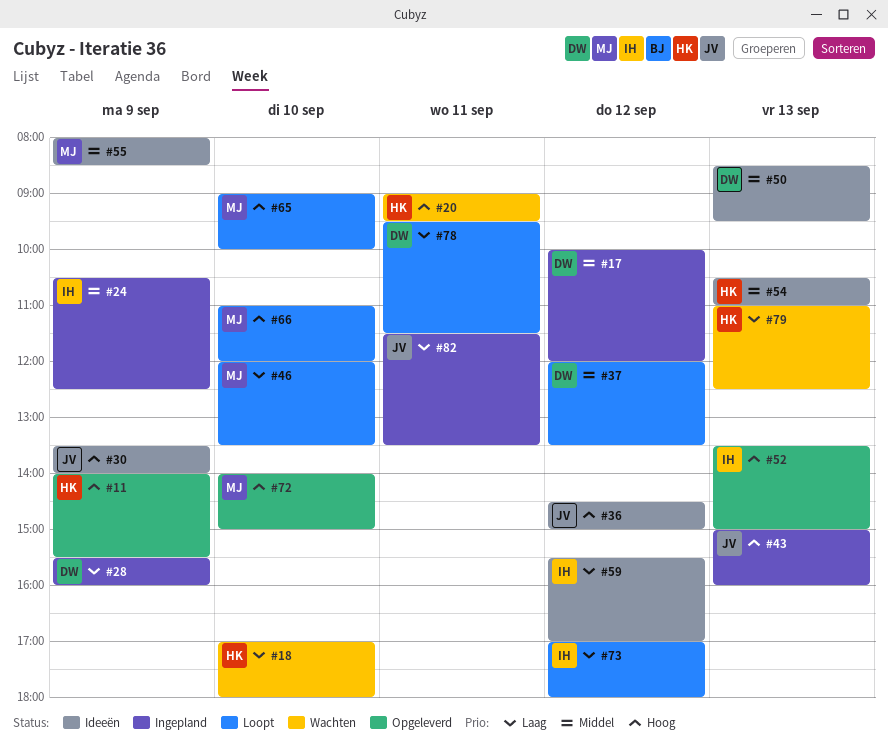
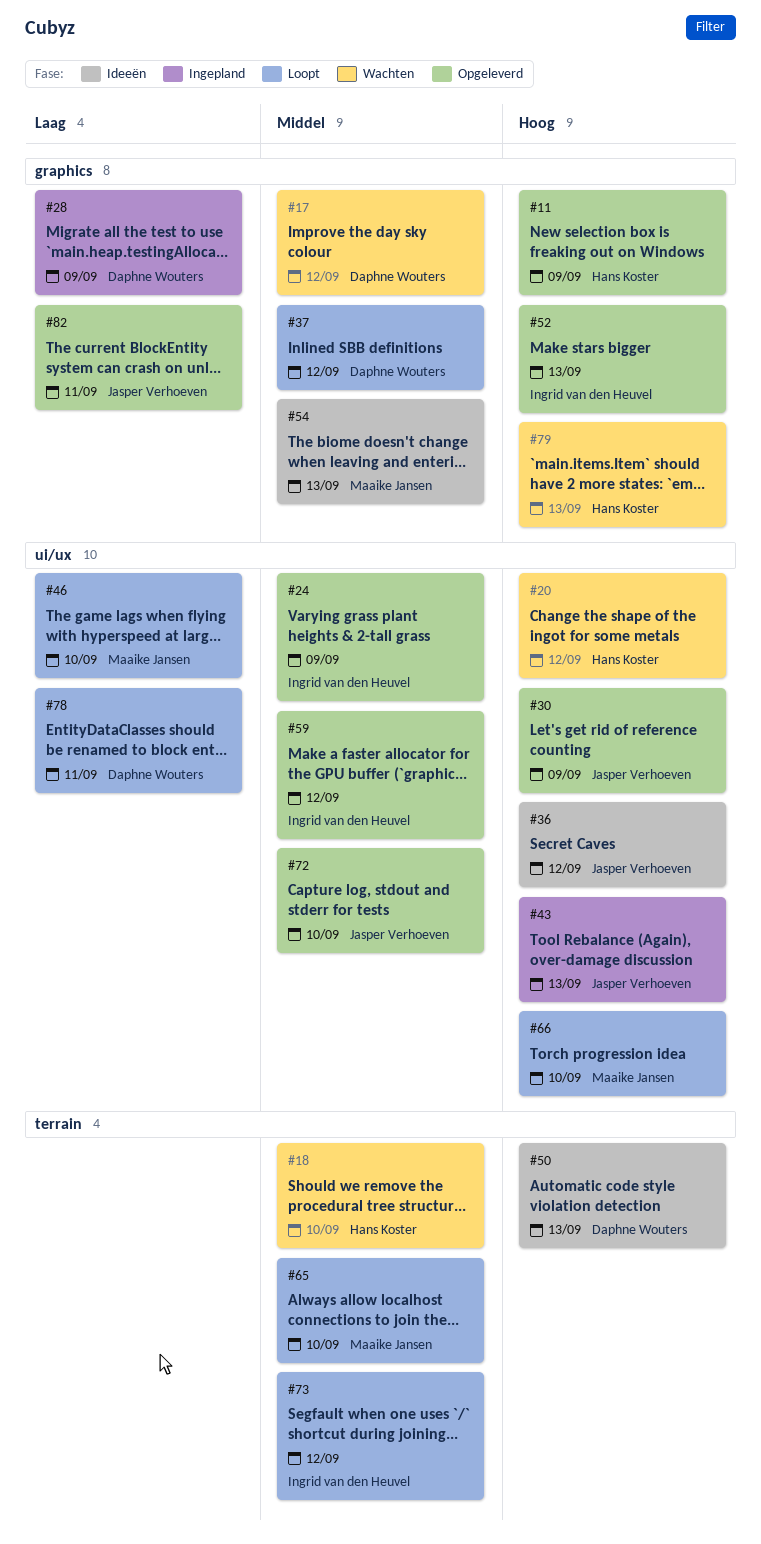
#17, status: Ingepland -> Wachten
#18, priority: Laag -> Middel
#20, day: Sep 11 -> Sep 12
#24, status: Ingepland -> Opgeleverd
#30, status: Ideeën -> Opgeleverd
#50, priority: Middel -> Hoog
#54, owner: Hans Koster -> Maaike Jansen
#55: present -> none
#59, status: Ideeën -> Opgeleverd
#59, priority: Laag -> Middel
#65, priority: Hoog -> Middel
#72, owner: Maaike Jansen -> Jasper Verhoeven
#72, priority: Hoog -> Middel
#73, priority: Laag -> Middel
#79, priority: Laag -> Hoog
#82, status: Ingepland -> Opgeleverd

